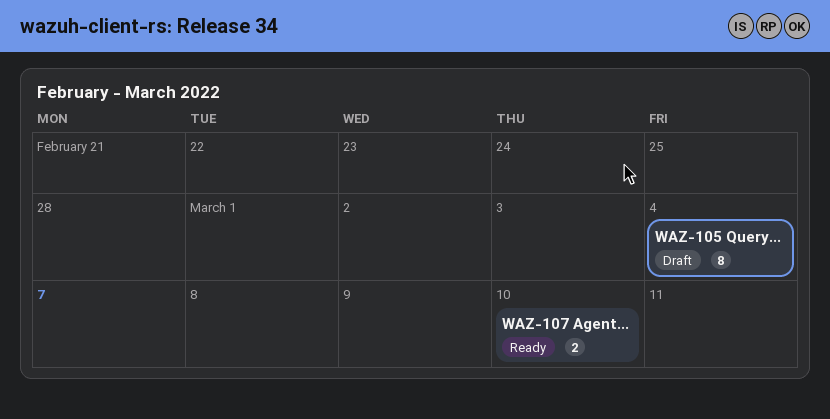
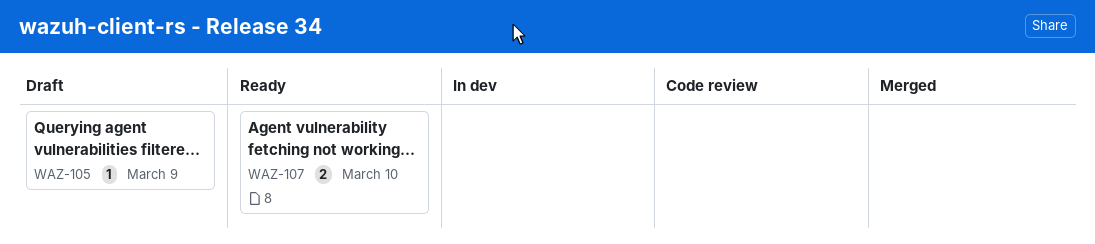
WAZ-105, estimate: 8 -> 1
WAZ-105, due: Mar 4 -> Mar 9

